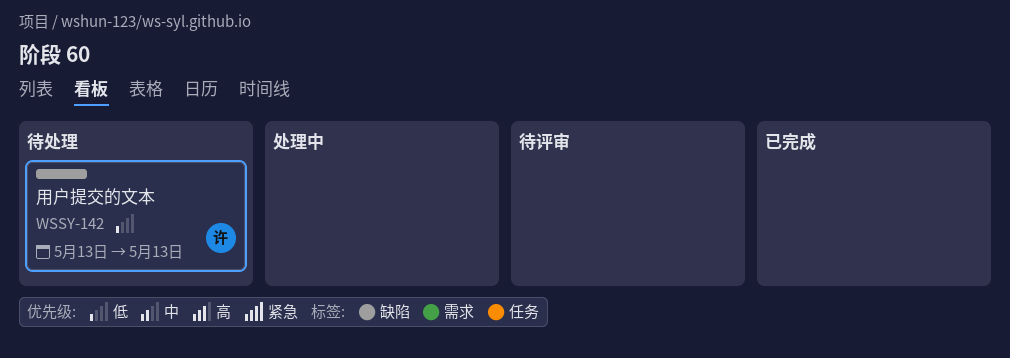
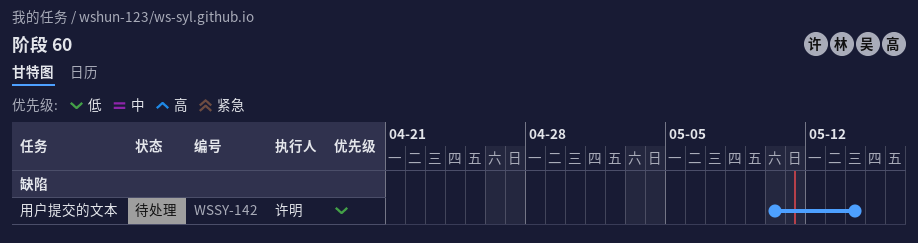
WSSY-142, start: May 13 -> May 10
WSSY-142, due: May 13 -> May 14

